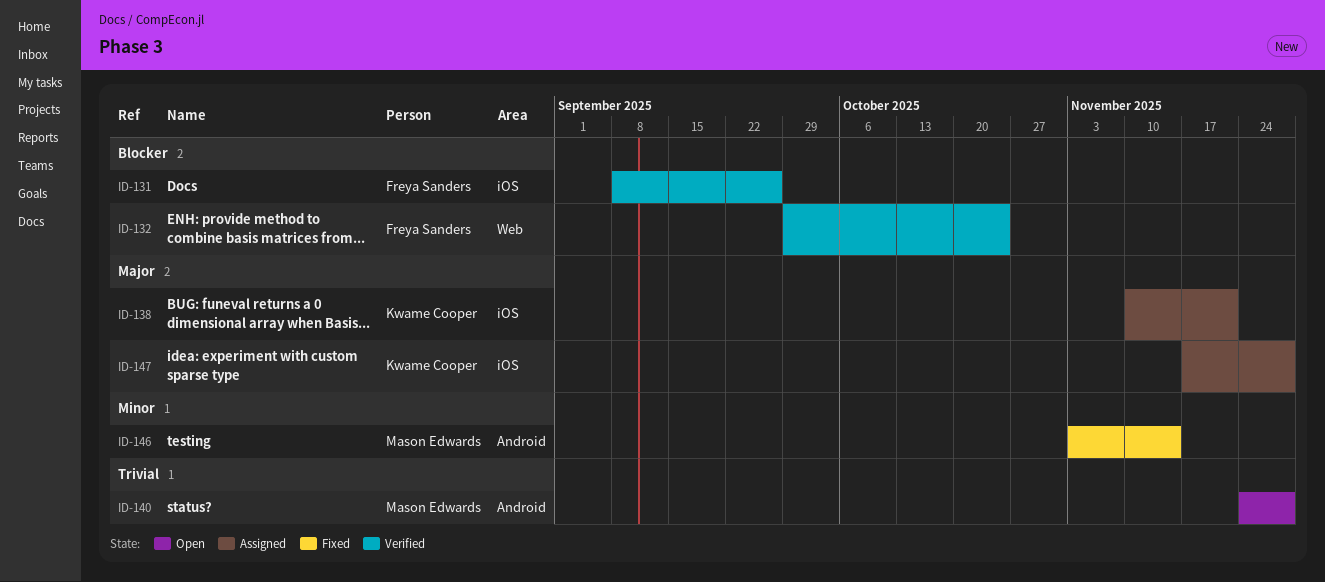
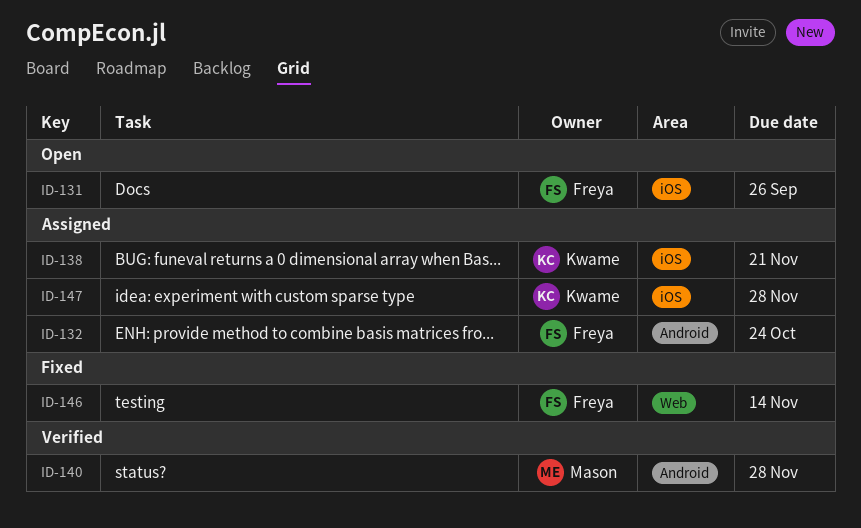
ID-131, status: Verified -> Open
ID-132, status: Verified -> Assigned
ID-132, label: Web -> Android
ID-140, status: Open -> Verified
ID-146, owner: Mason Edwards -> Freya Sanders
ID-146, label: Android -> Web

